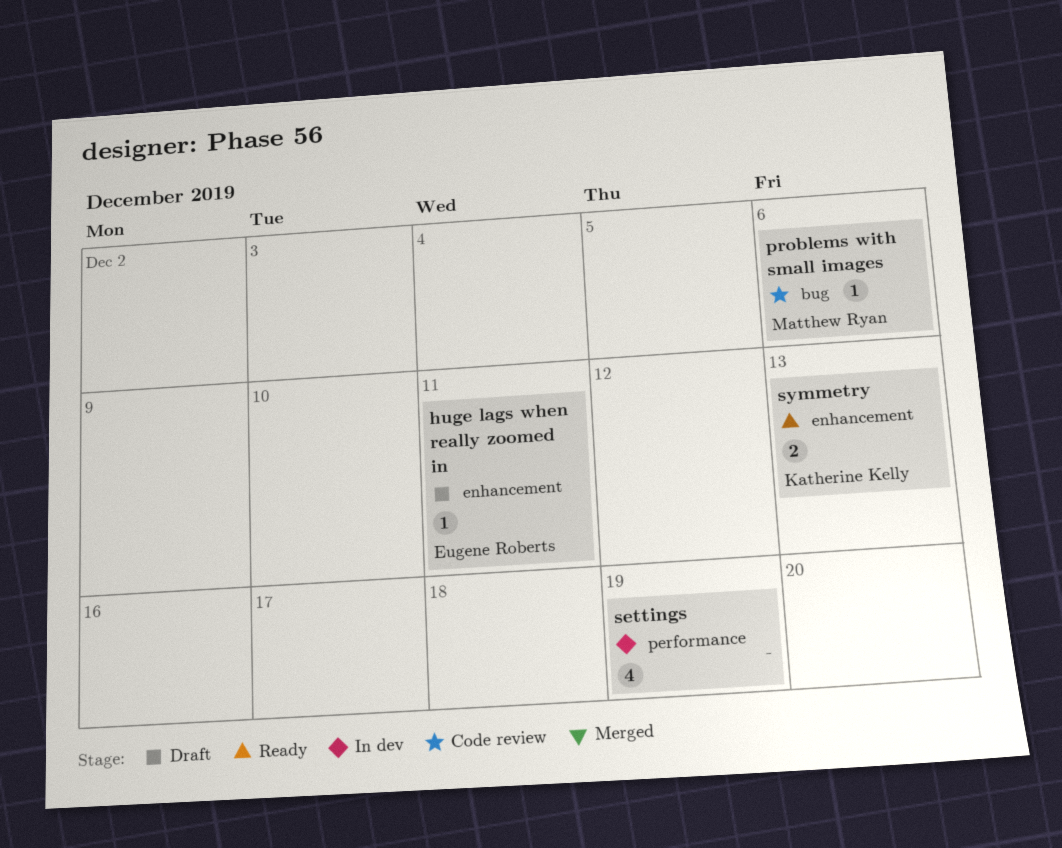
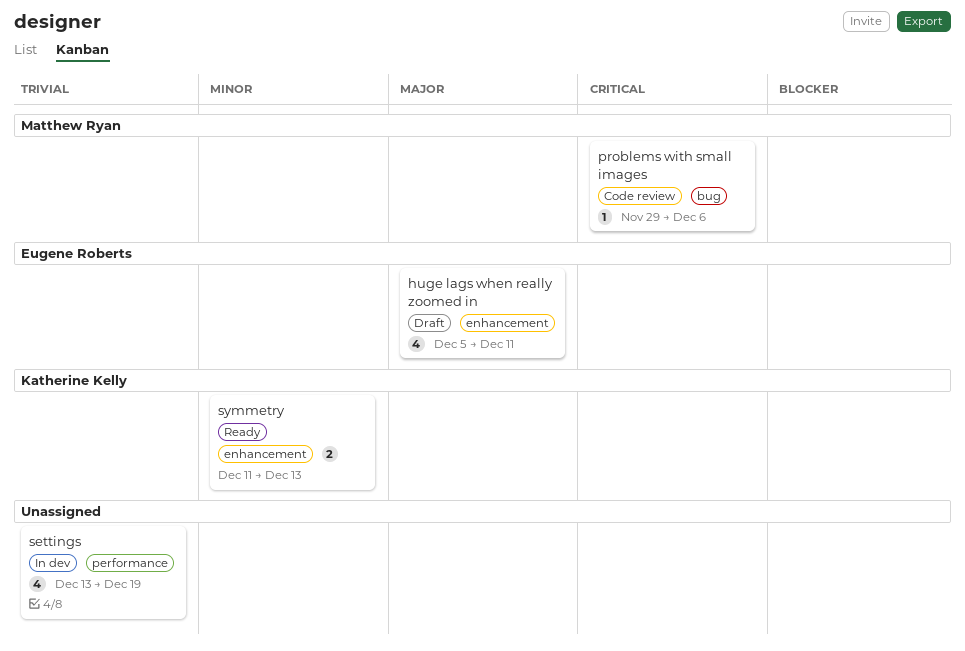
huge lags when really zoomed in, estimate: 1 -> 4

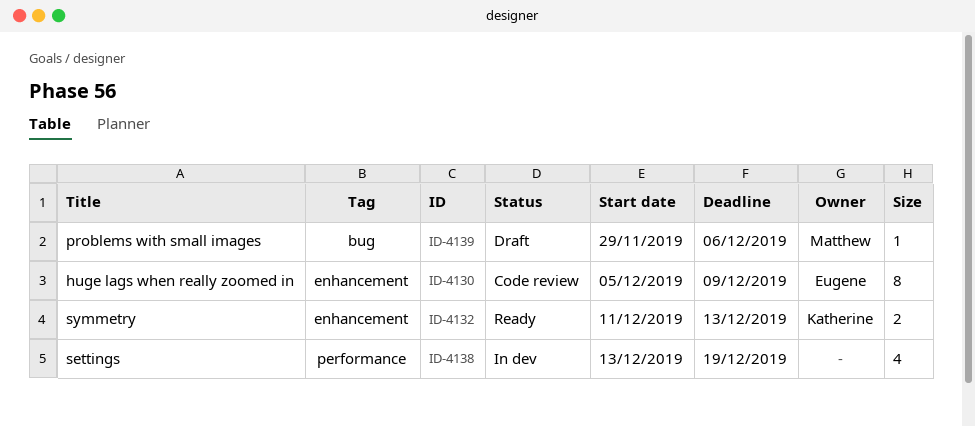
huge lags when really zoomed in, status: Draft -> Code review
huge lags when really zoomed in, estimate: 4 -> 8
huge lags when really zoomed in, due: Dec 11 -> Dec 9
problems with small images, status: Code review -> Draft

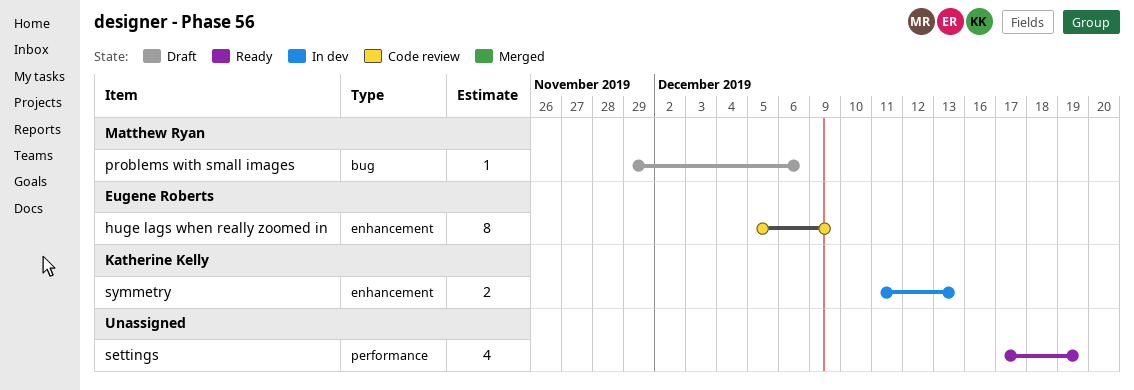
settings, status: In dev -> Ready
settings, start: Dec 13 -> Dec 17
symmetry, status: Ready -> In dev

